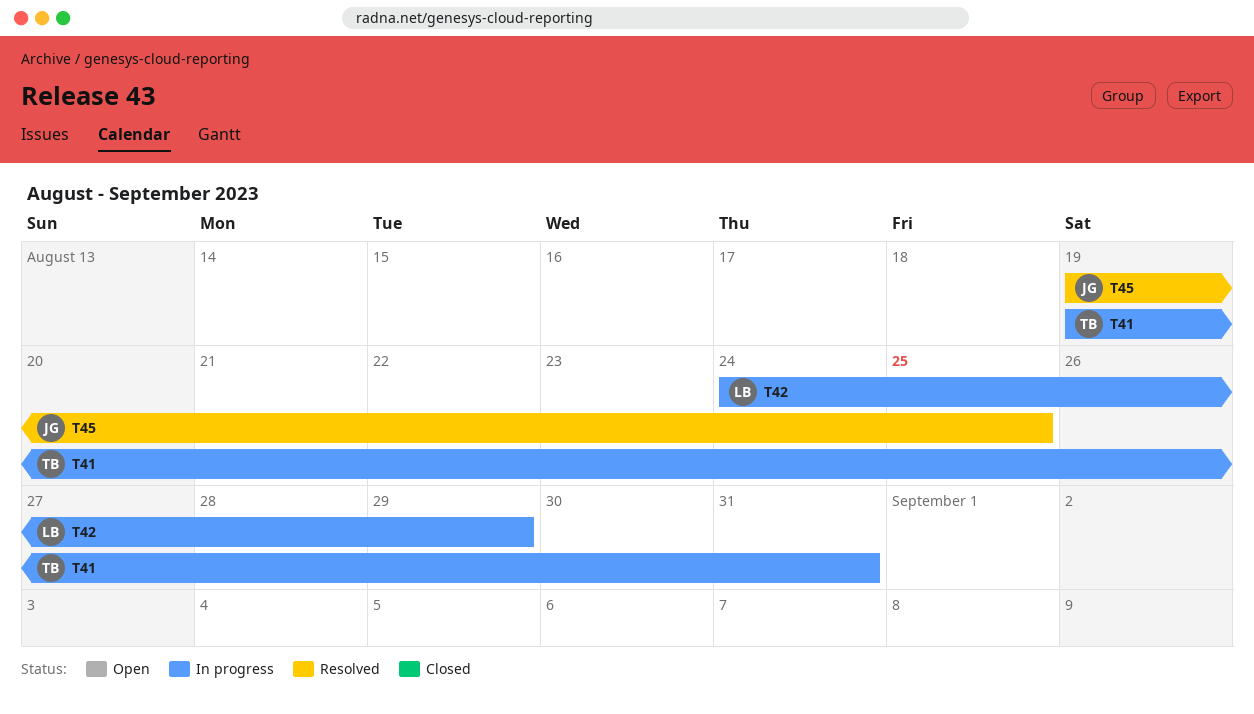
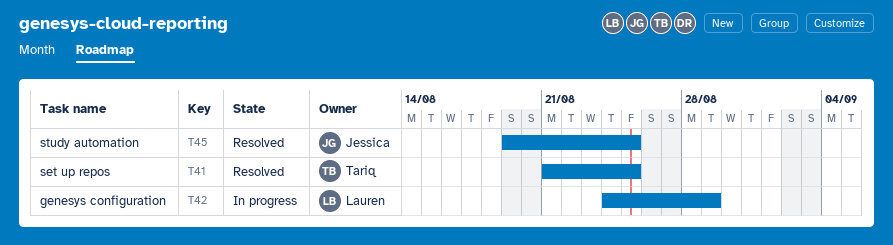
T41, status: In progress -> Resolved
T41, start: Aug 19 -> Aug 21
T41, due: Aug 31 -> Aug 25

